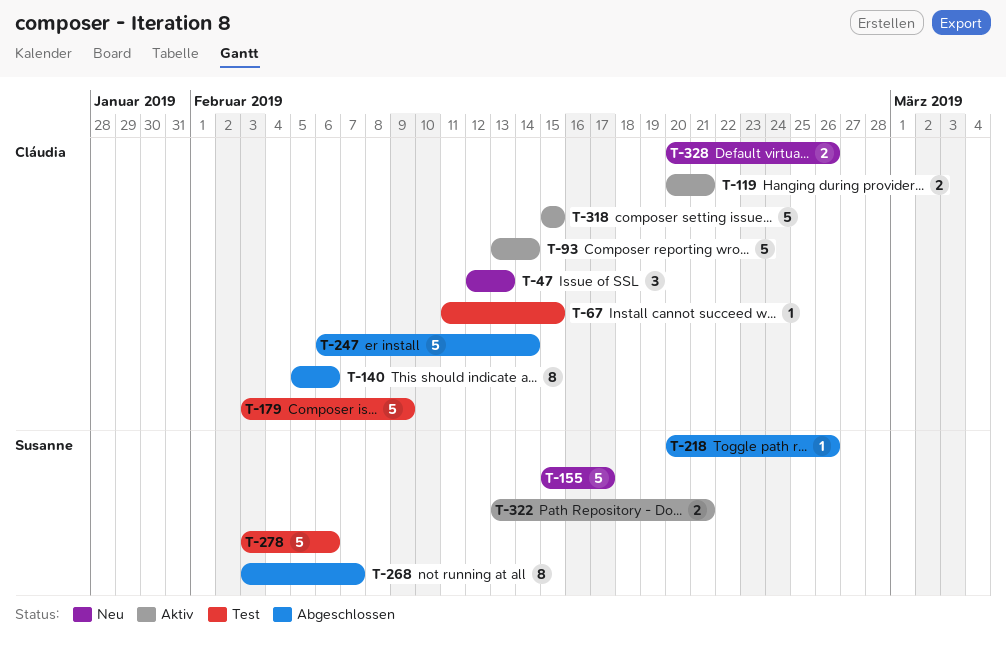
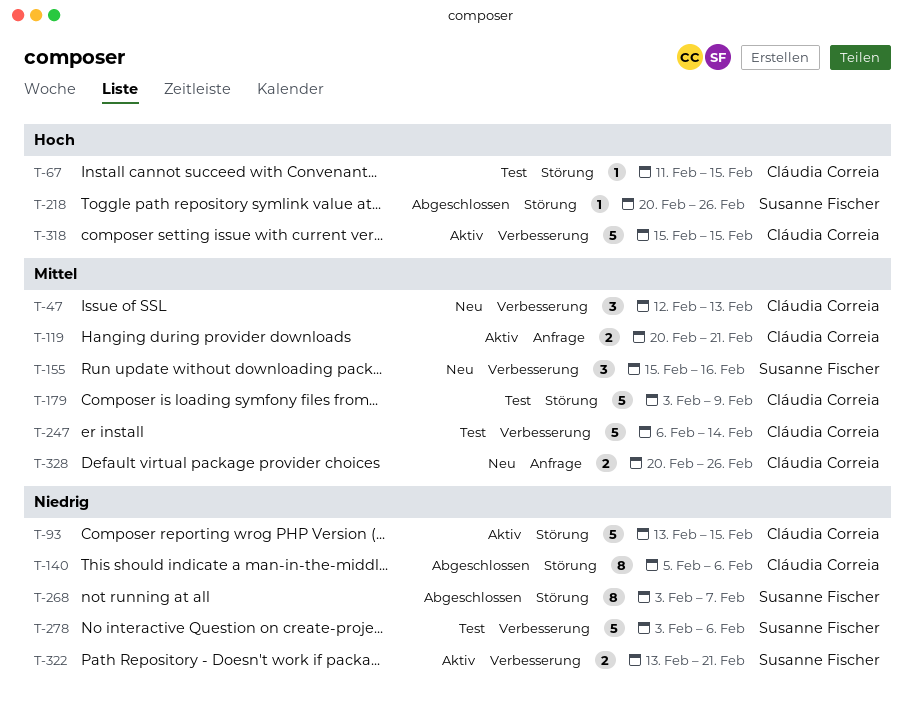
T-93, due: Feb 14 -> Feb 15
T-155, estimate: 5 -> 3
T-155, due: Feb 17 -> Feb 16
T-247, status: Abgeschlossen -> Test

